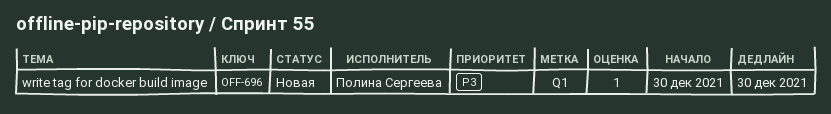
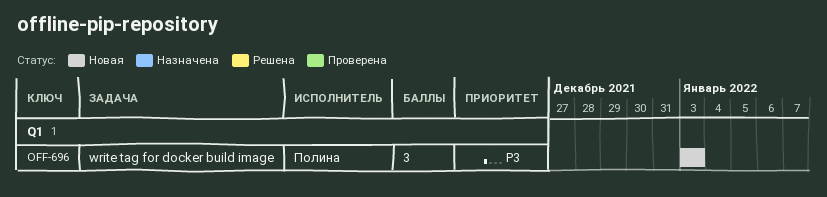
OFF-696, estimate: 1 -> 3
OFF-696, start: Dec 30 -> Jan 3
OFF-696, due: Dec 30 -> Jan 3

